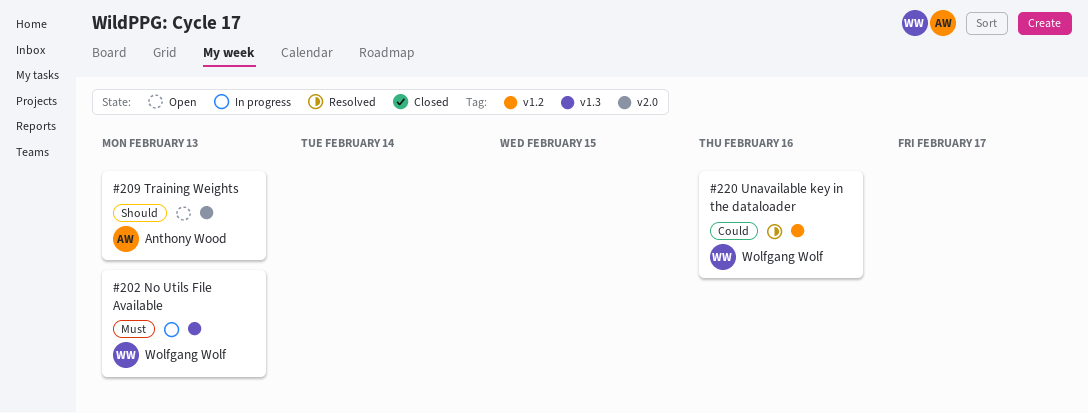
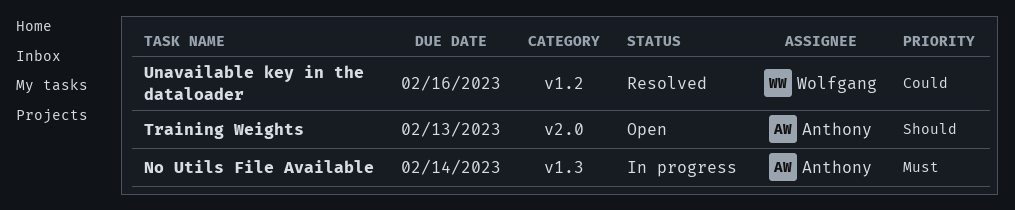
No Utils File Available, owner: Wolfgang Wolf -> Anthony Wood
No Utils File Available, due: Feb 13 -> Feb 14

